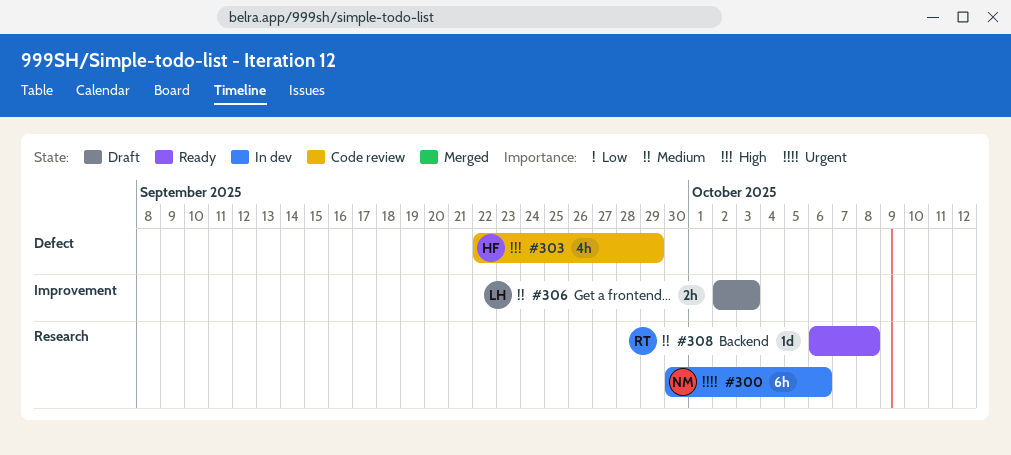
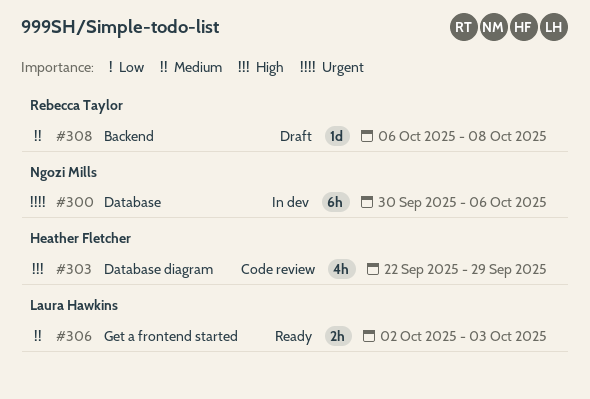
#306, status: Draft -> Ready
#308, status: Ready -> Draft

